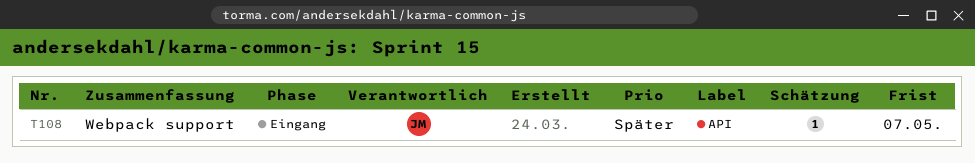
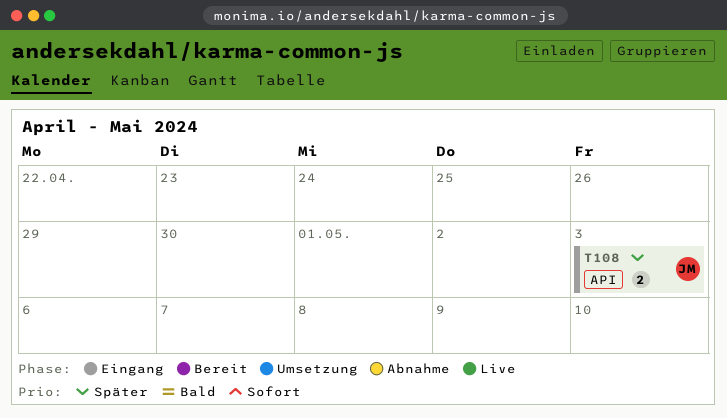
T108, estimate: 1 -> 2
T108, due: May 7 -> May 3

